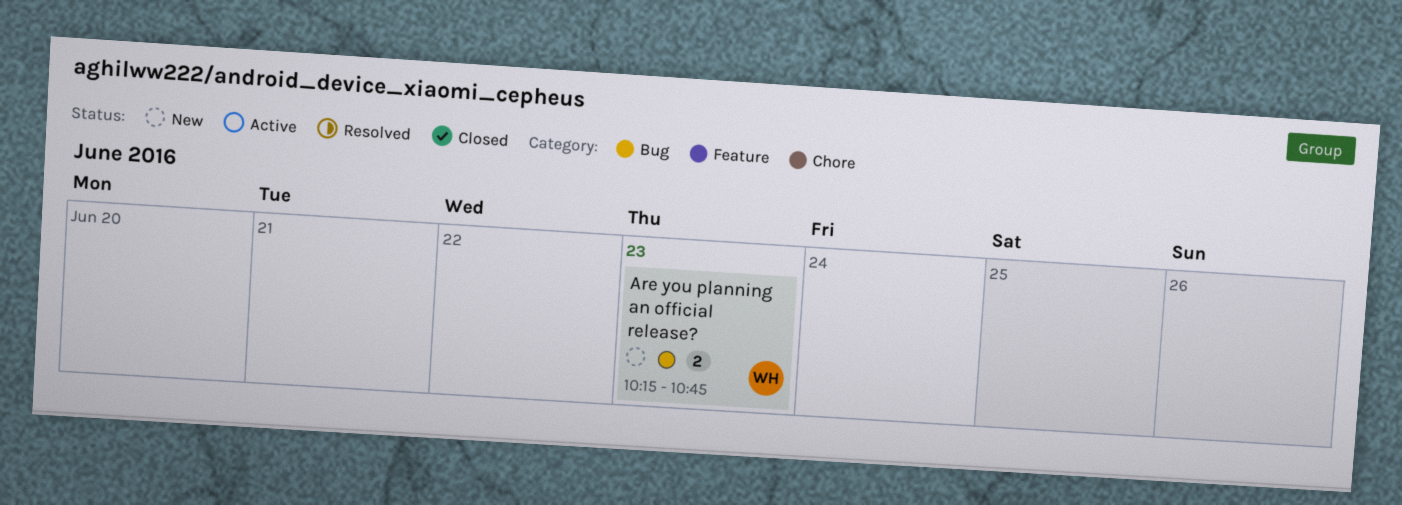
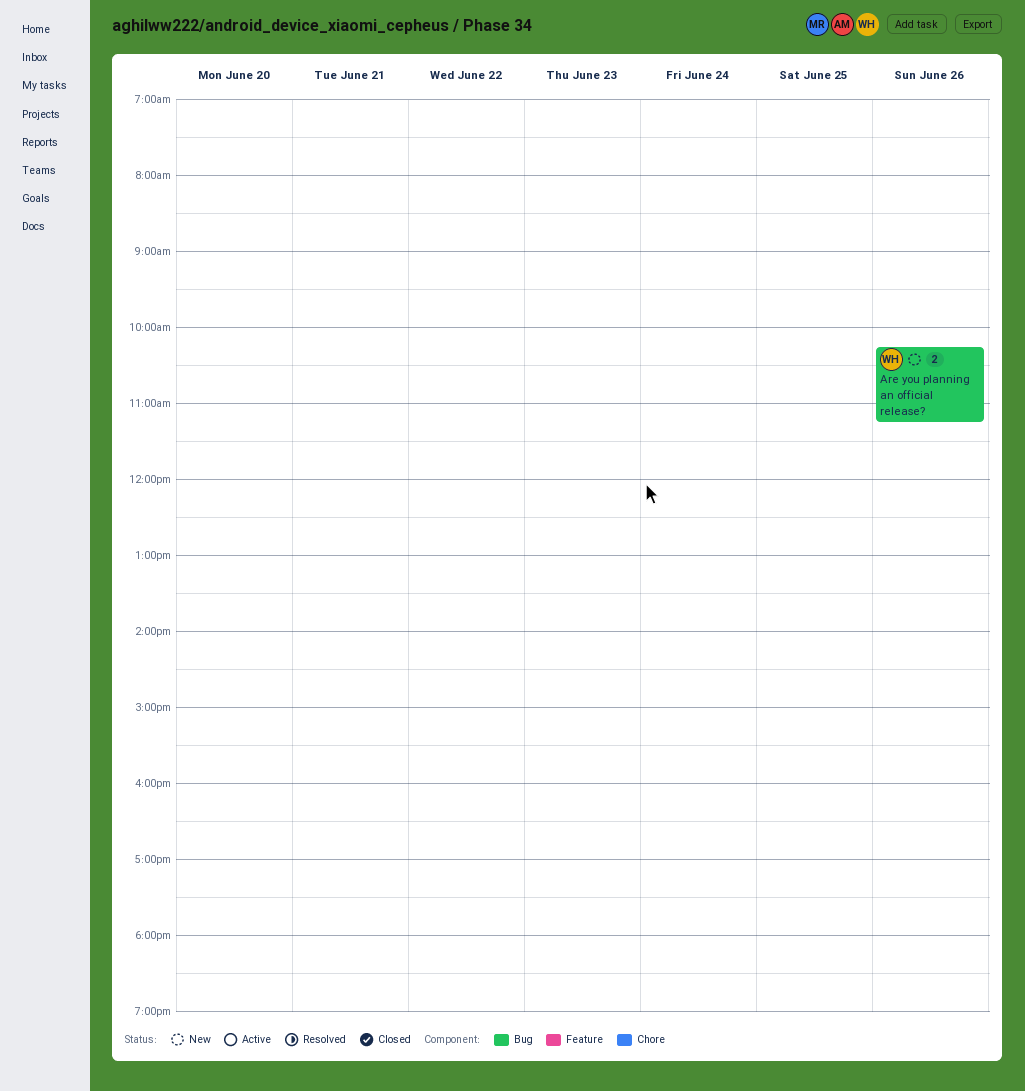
Are you planning an official release?, day: Jun 23 -> Jun 26
Are you planning an official release?, ends: 10:45 -> 11:15

